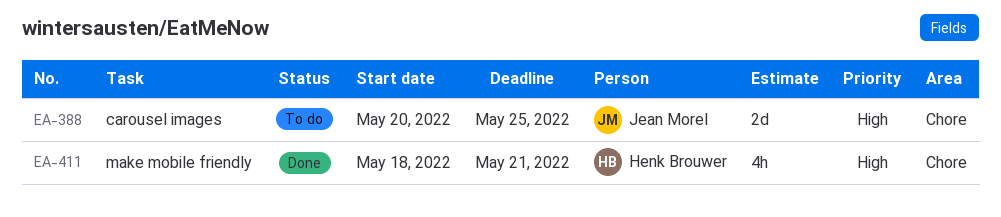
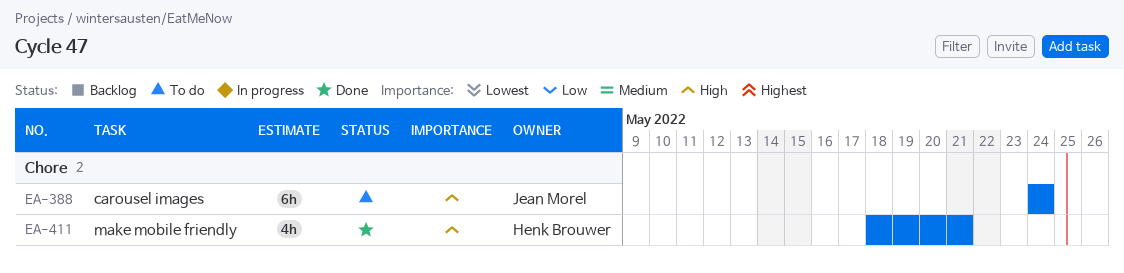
EA-388, estimate: 2d -> 6h
EA-388, start: May 20 -> May 24
EA-388, due: May 25 -> May 24

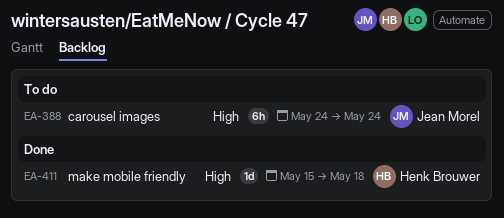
EA-411, estimate: 4h -> 1d
EA-411, start: May 18 -> May 15
EA-411, due: May 21 -> May 18

